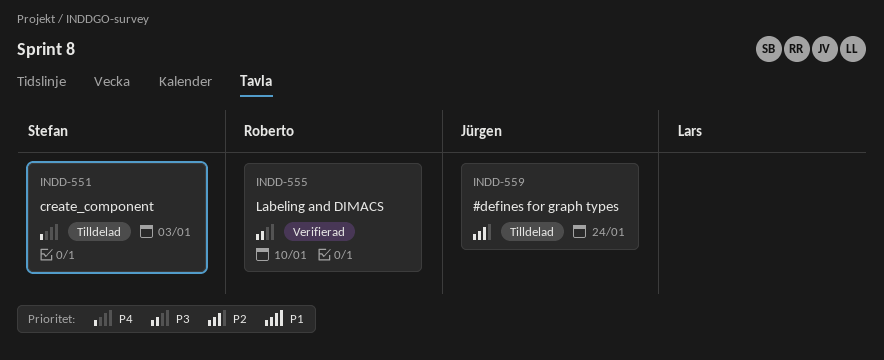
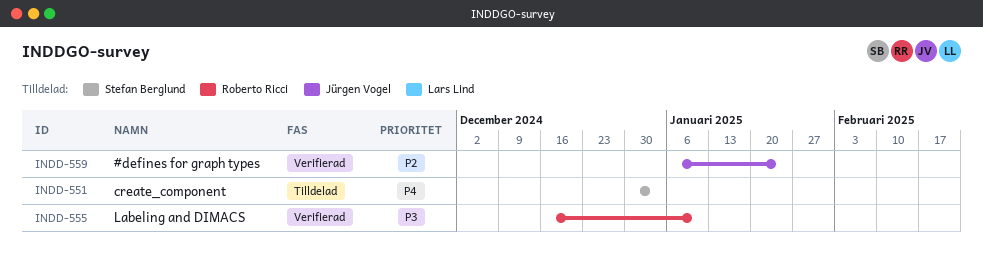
INDD-559, status: Tilldelad -> Verifierad

